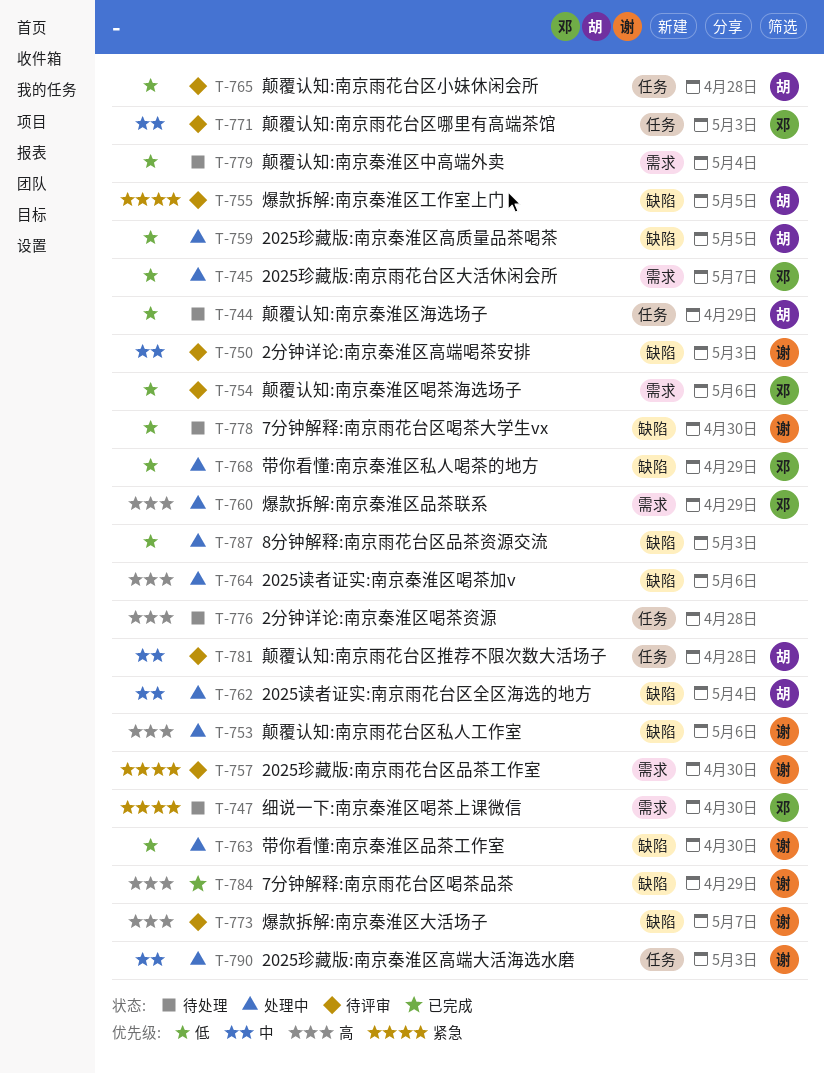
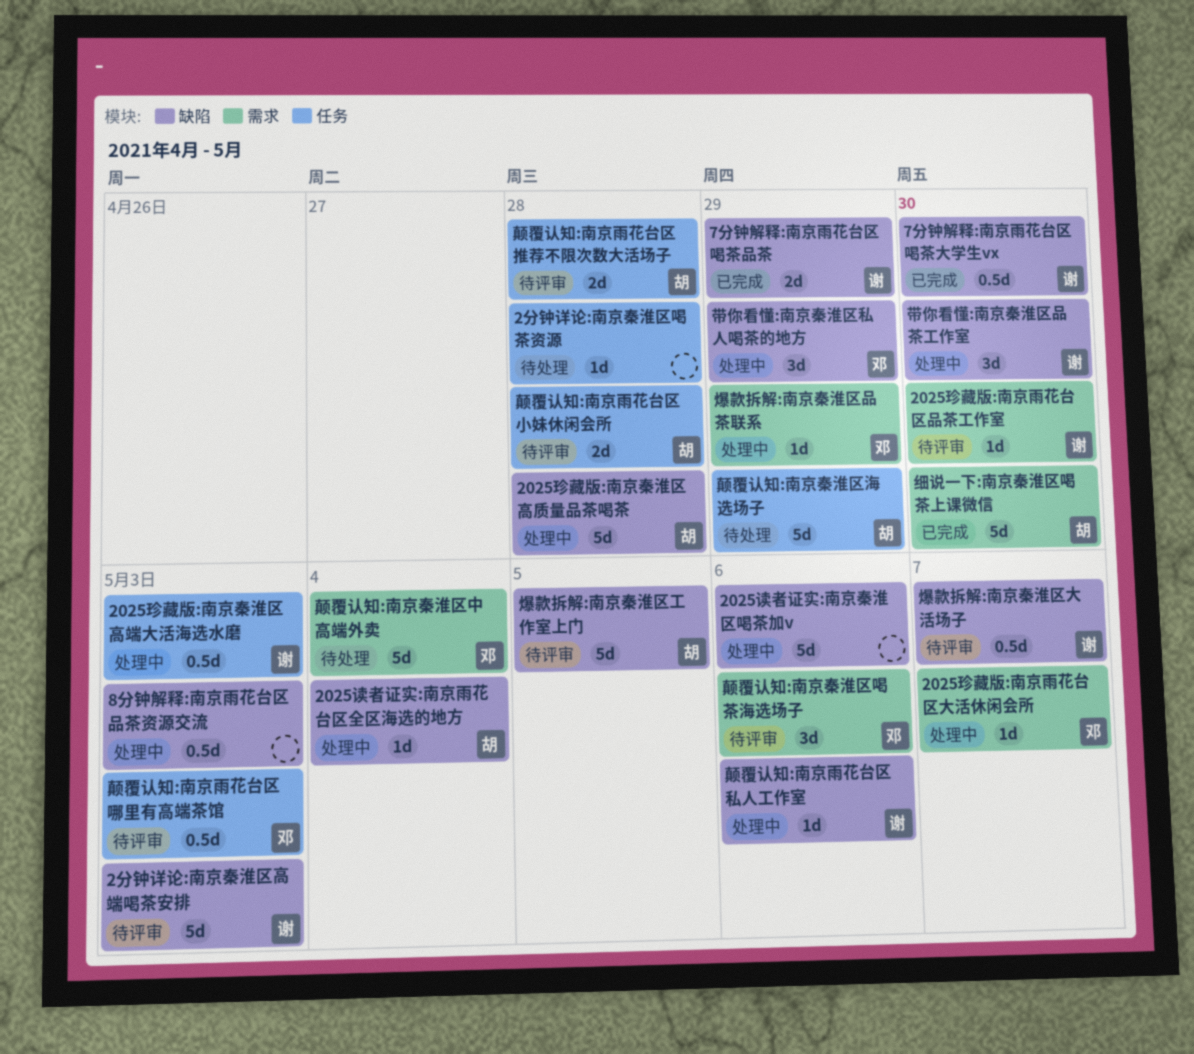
2025珍藏版:南京秦淮区高质量品茶喝茶, due: May 5 -> Apr 28
7分钟解释:南京雨花台区喝茶大学生vx, status: 待处理 -> 已完成
细说一下:南京秦淮区喝茶上课微信, status: 待处理 -> 已完成
细说一下:南京秦淮区喝茶上课微信, owner: 邓 -> 胡
颠覆认知:南京秦淮区中高端外卖, owner: none -> 邓

